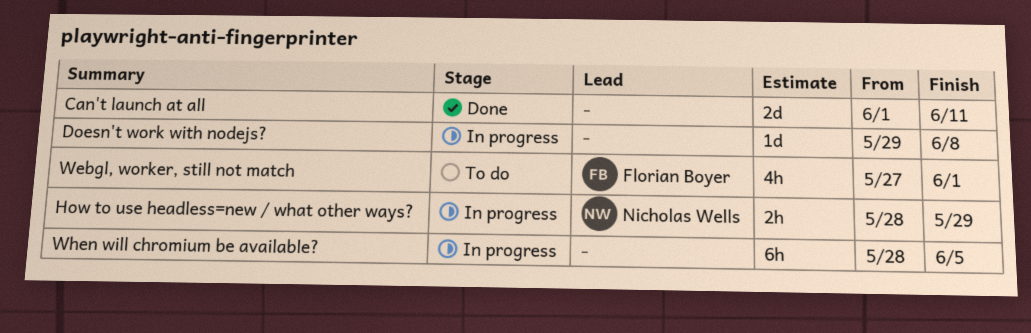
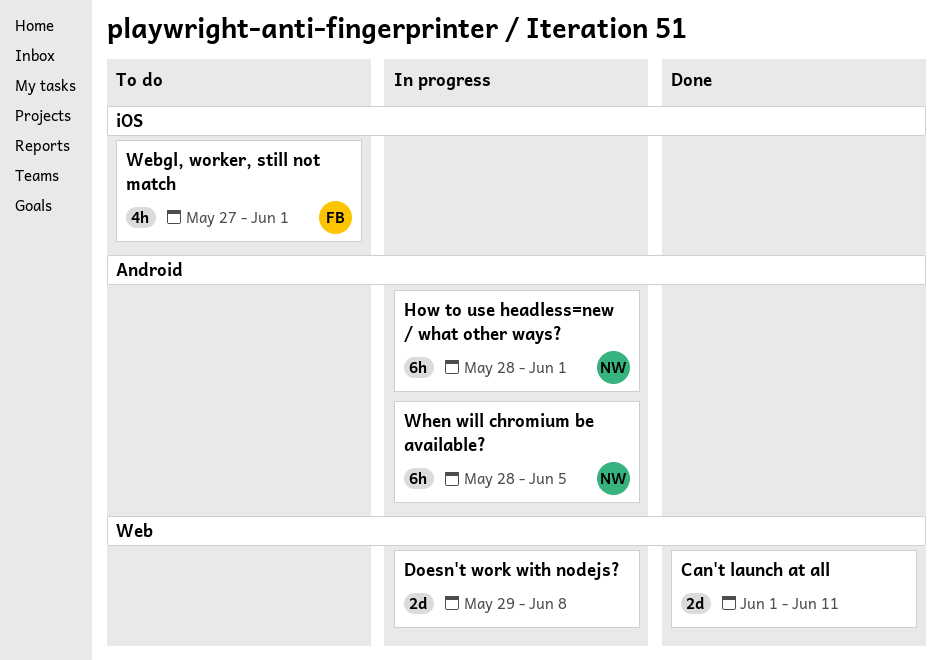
Doesn't work with nodejs?, estimate: 1d -> 2d
How to use headless=new / what other ways?, estimate: 2h -> 6h
How to use headless=new / what other ways?, due: May 29 -> Jun 1
When will chromium be available?, owner: none -> Nicholas Wells

